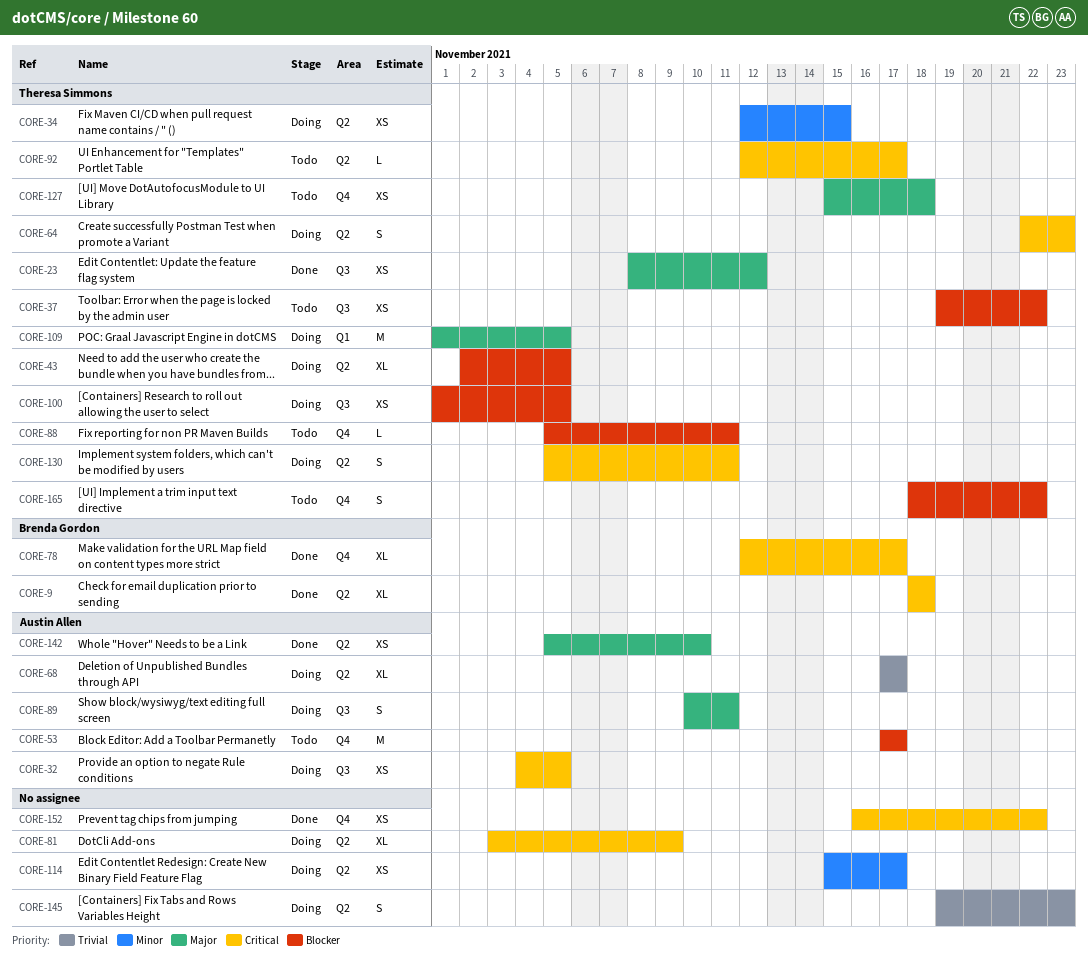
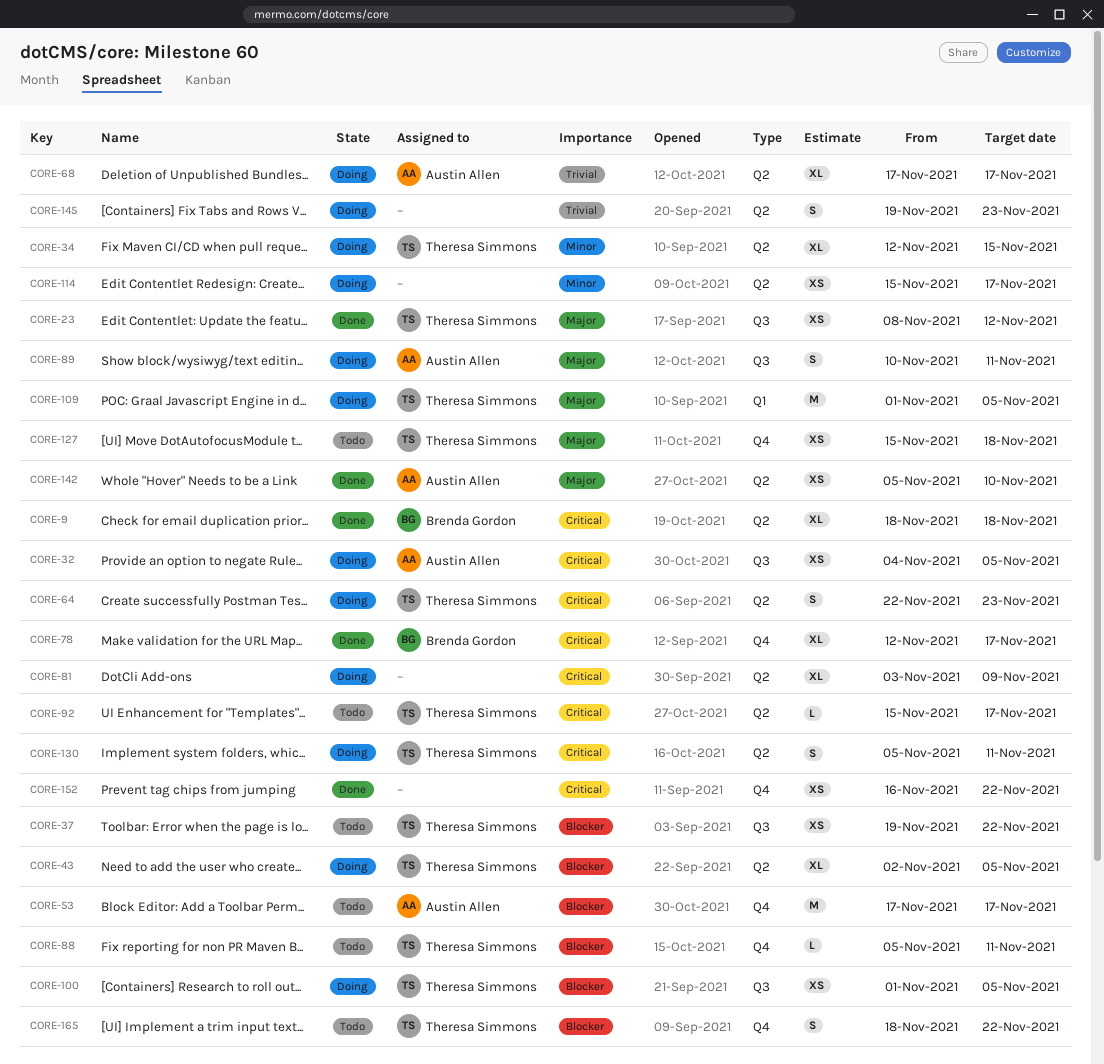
CORE-34, estimate: XS -> XL
CORE-92, start: Nov 12 -> Nov 15

